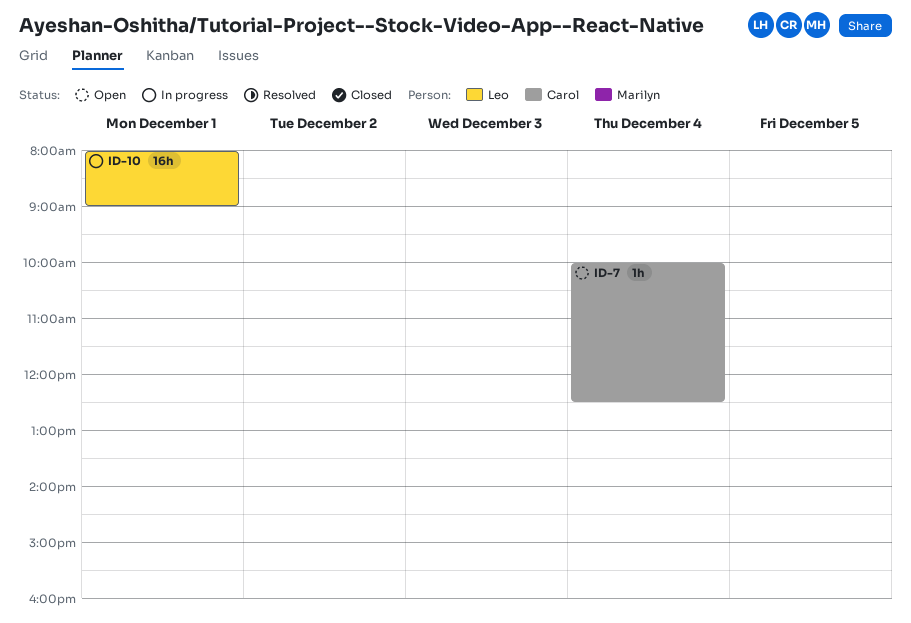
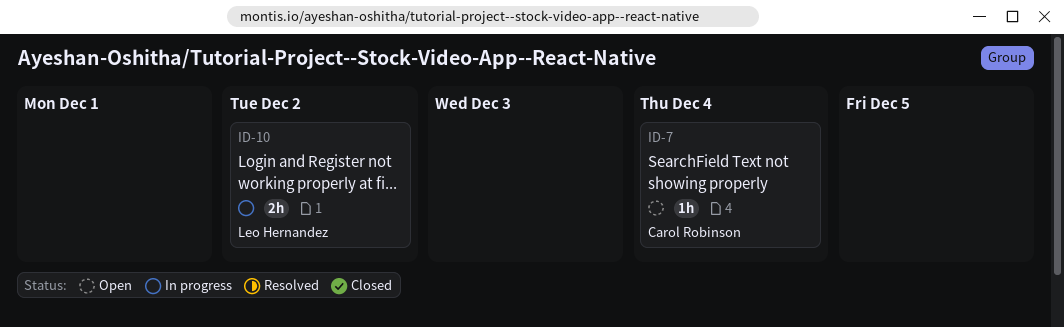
ID-10, estimate: 16h -> 2h
ID-10, day: Dec 1 -> Dec 2

